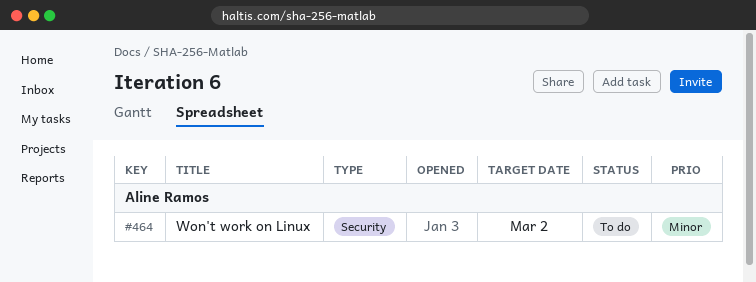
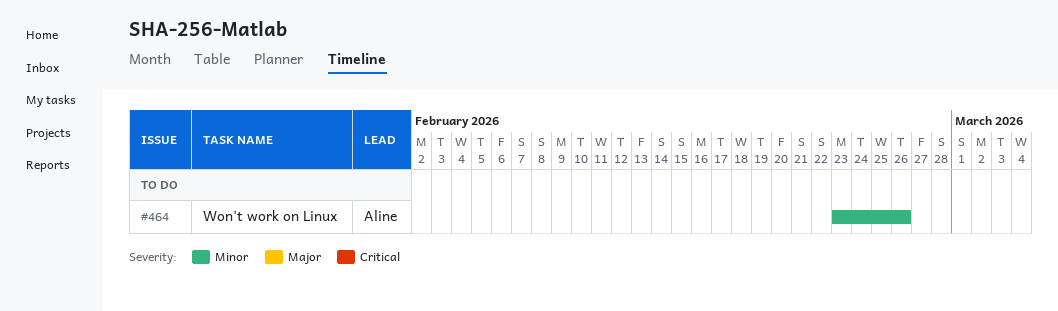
#464, due: Mar 2 -> Feb 26

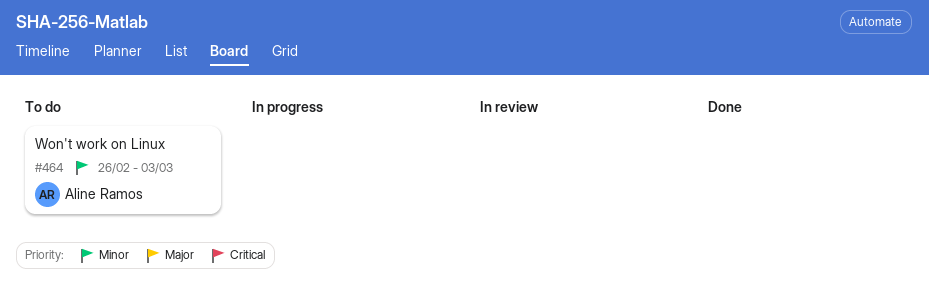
#464, start: Feb 23 -> Feb 26
#464, due: Feb 26 -> Mar 3

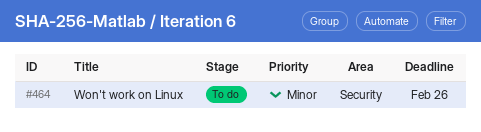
#464, due: Mar 3 -> Feb 26

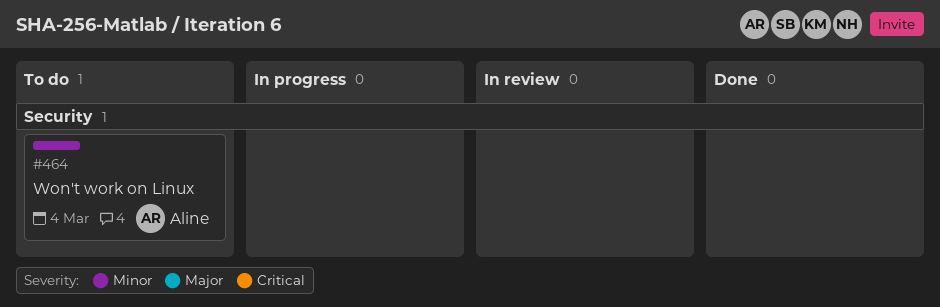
#464, due: Feb 26 -> Mar 4

